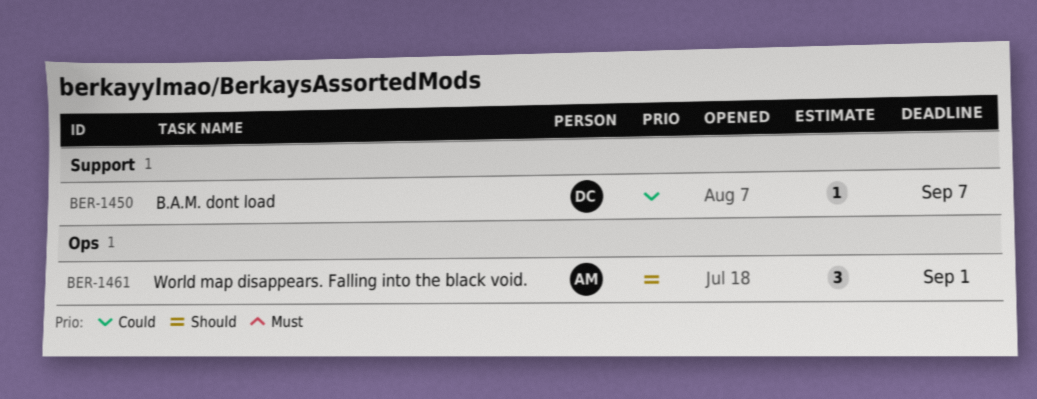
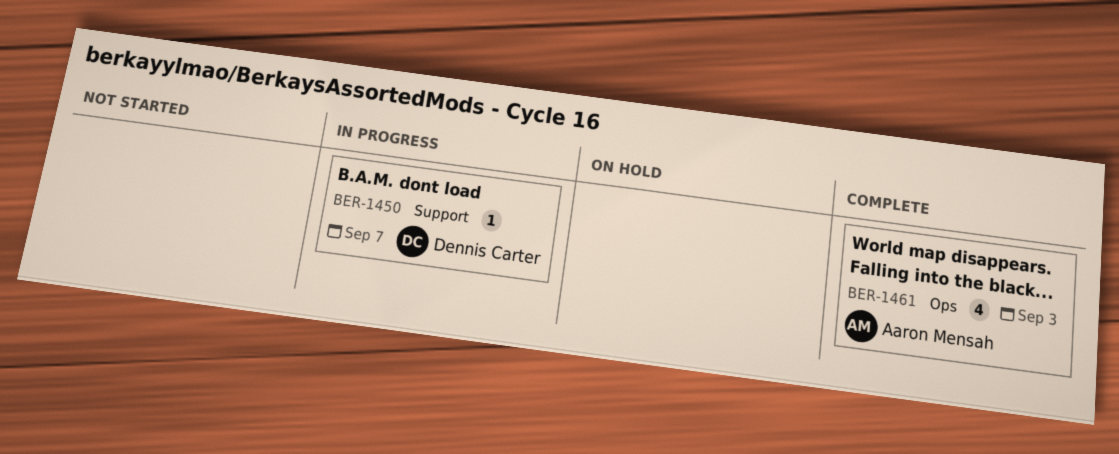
BER-1461, estimate: 3 -> 4
BER-1461, due: Sep 1 -> Sep 3

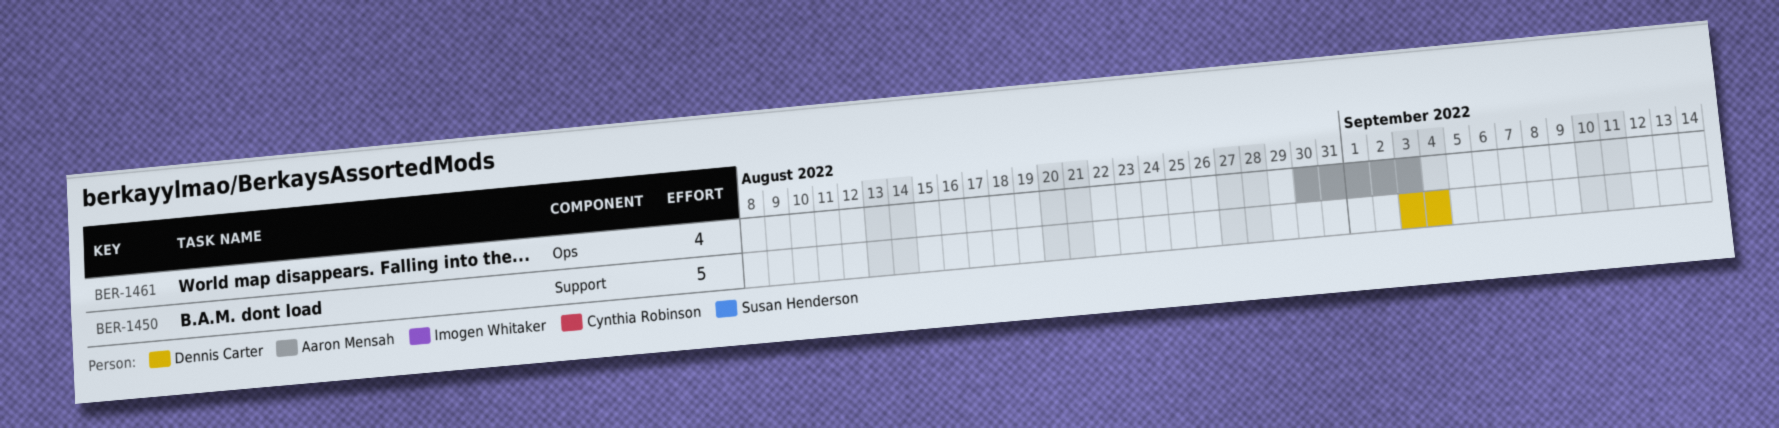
BER-1450, estimate: 1 -> 5
BER-1450, due: Sep 7 -> Sep 4

